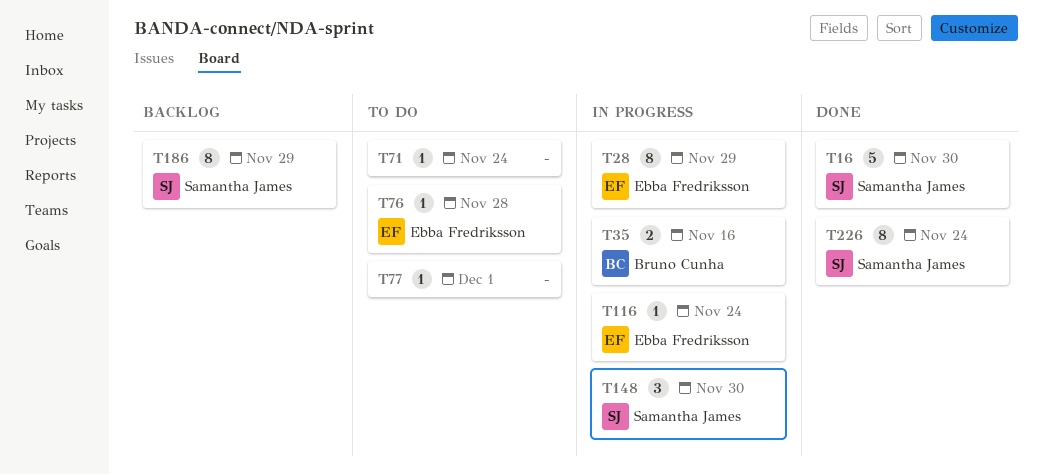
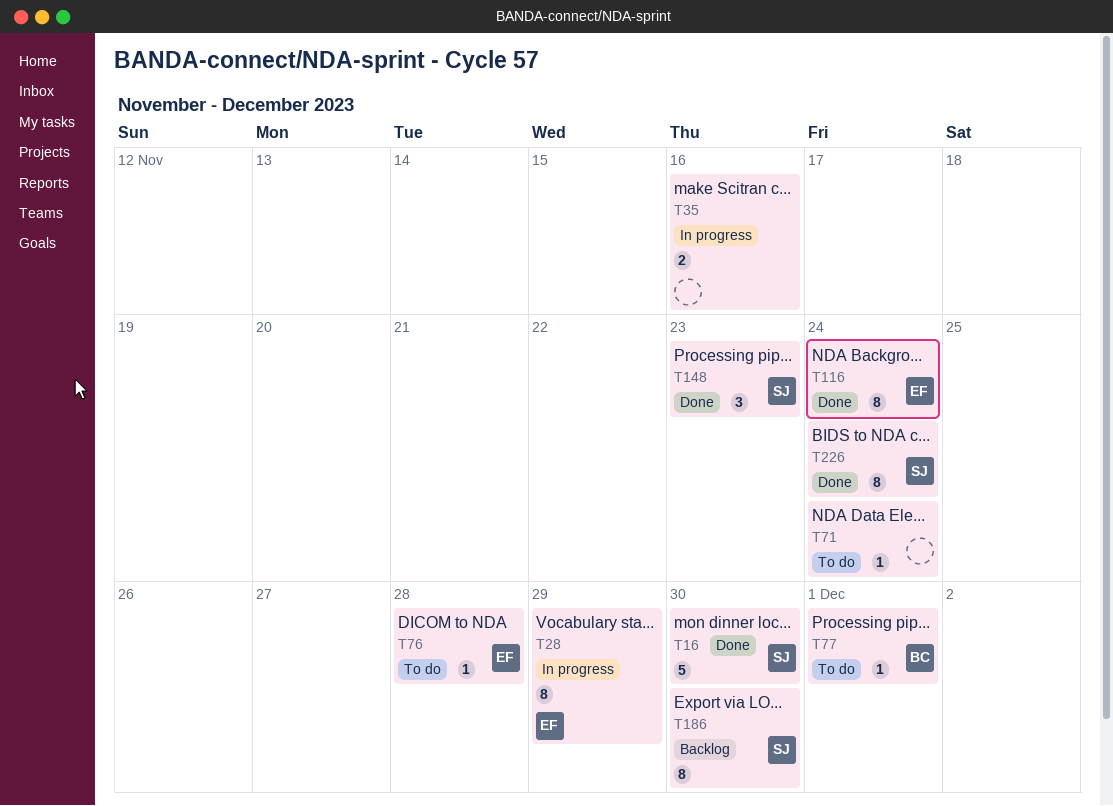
T35, owner: Bruno Cunha -> none
T77, owner: none -> Bruno Cunha
T116, status: In progress -> Done
T116, estimate: 1 -> 8
T148, status: In progress -> Done
T148, due: Nov 30 -> Nov 23
T186, due: Nov 29 -> Nov 30

